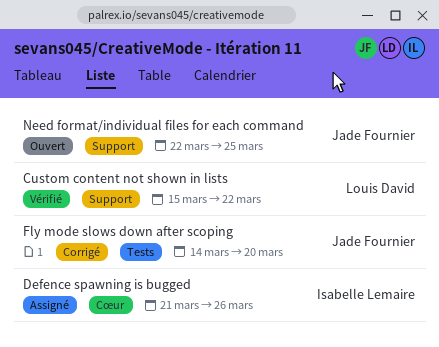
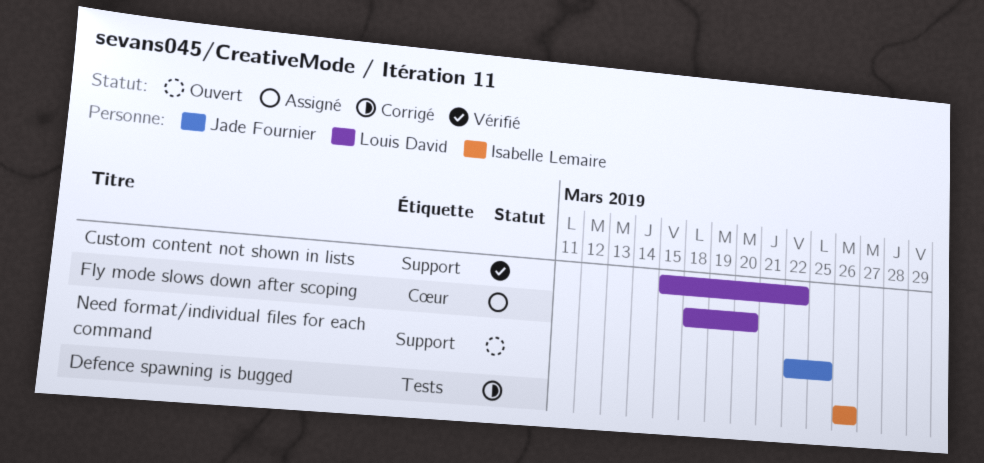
Defence spawning is bugged, status: Assigné -> Corrigé
Defence spawning is bugged, label: Cœur -> Tests
Defence spawning is bugged, start: Mar 21 -> Mar 26
Fly mode slows down after scoping, status: Corrigé -> Assigné
Fly mode slows down after scoping, owner: Jade Fournier -> Louis David
Fly mode slows down after scoping, label: Tests -> Cœur
Fly mode slows down after scoping, start: Mar 14 -> Mar 18

